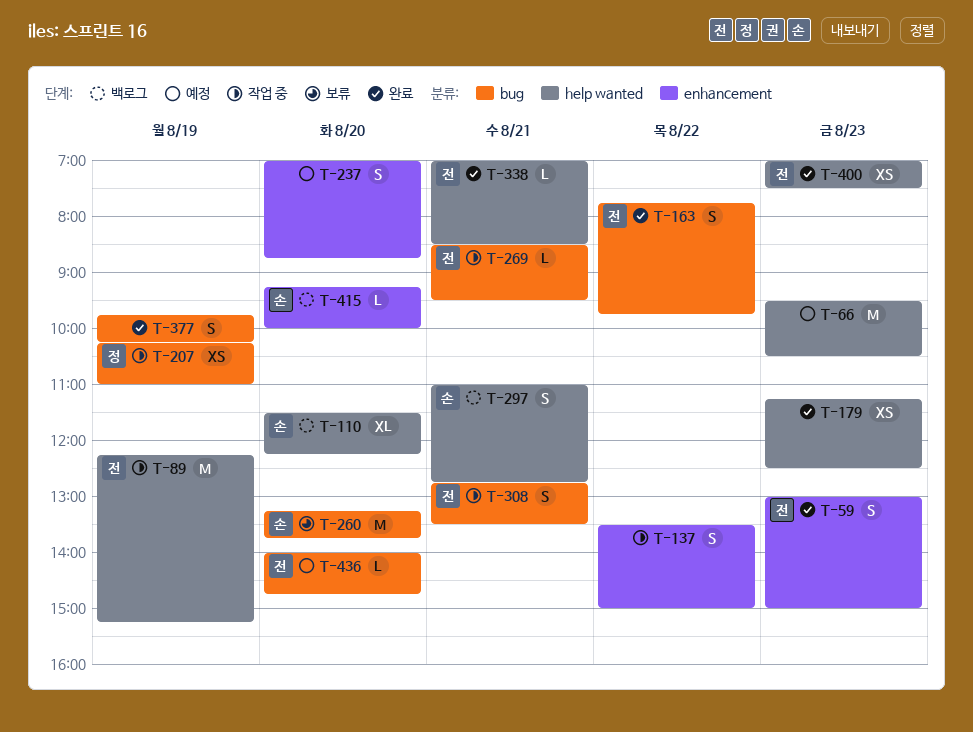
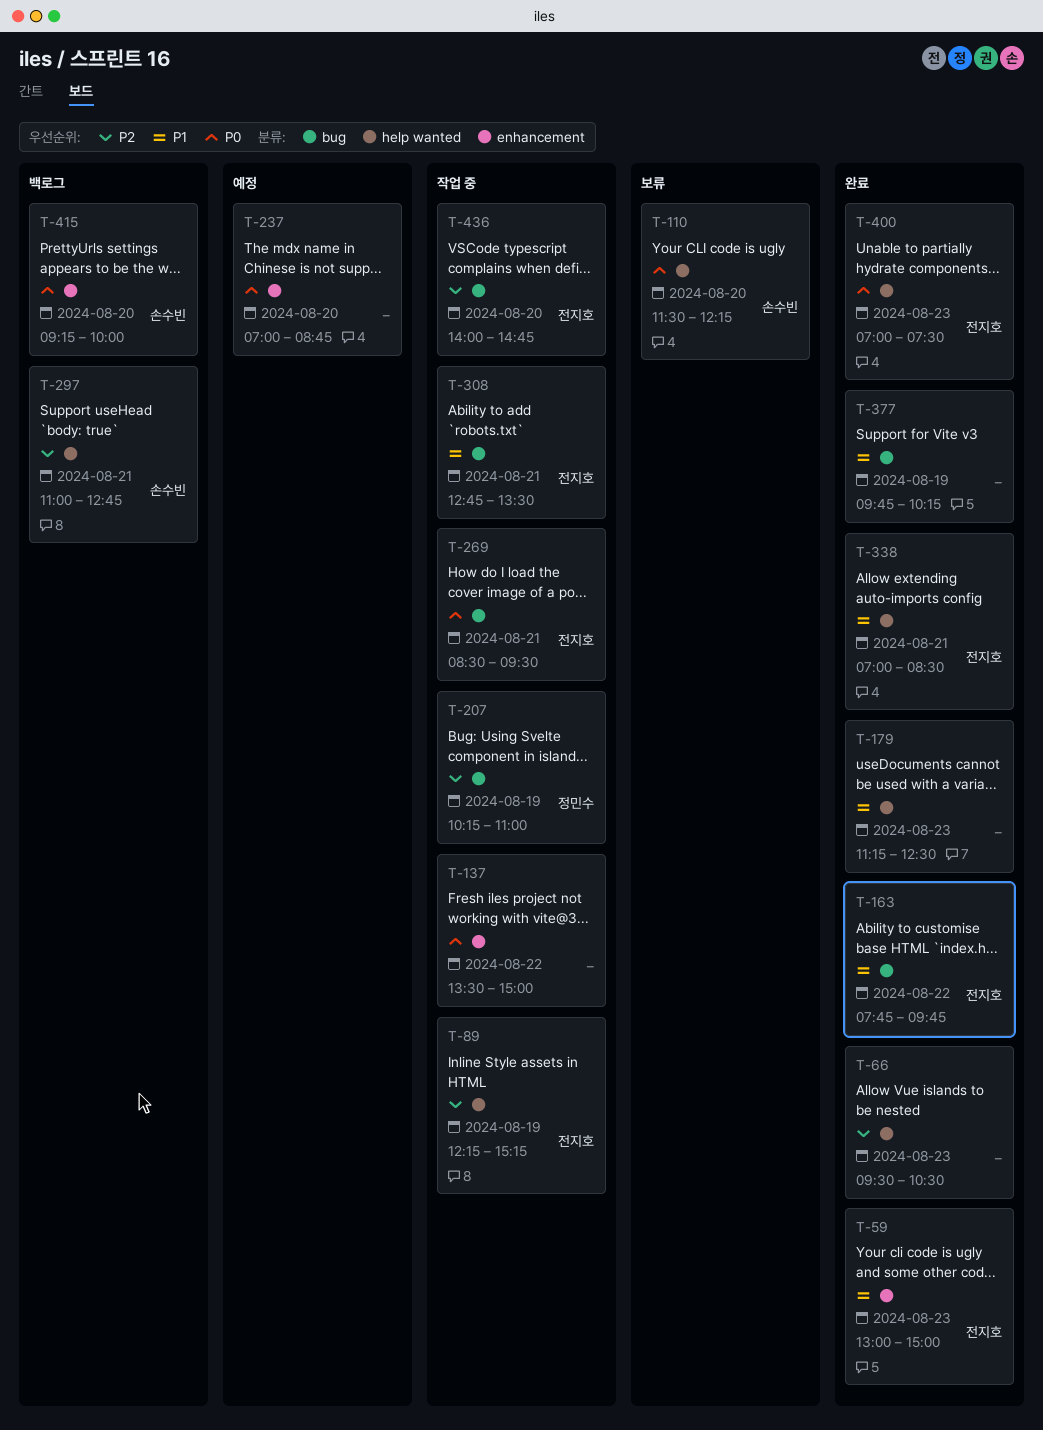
T-66, status: 예정 -> 완료
T-110, status: 백로그 -> 보류
T-260: present -> none
T-436, status: 예정 -> 작업 중

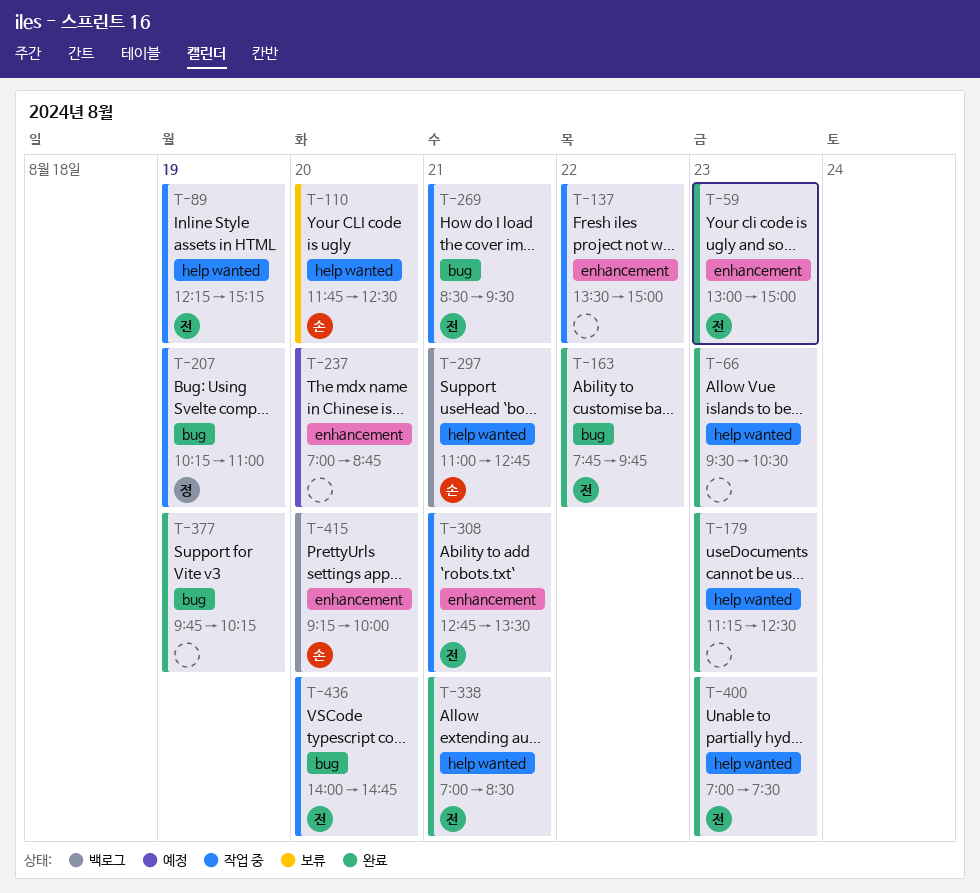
T-110, begins: 11:30 -> 11:45
T-110, ends: 12:15 -> 12:30
T-308, label: bug -> enhancement

